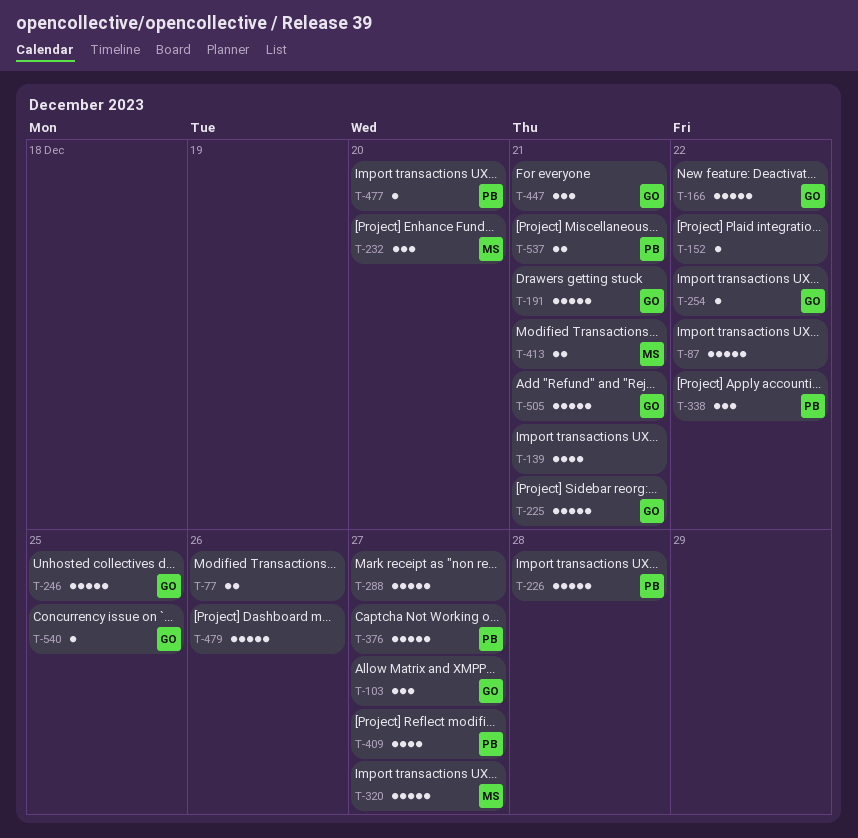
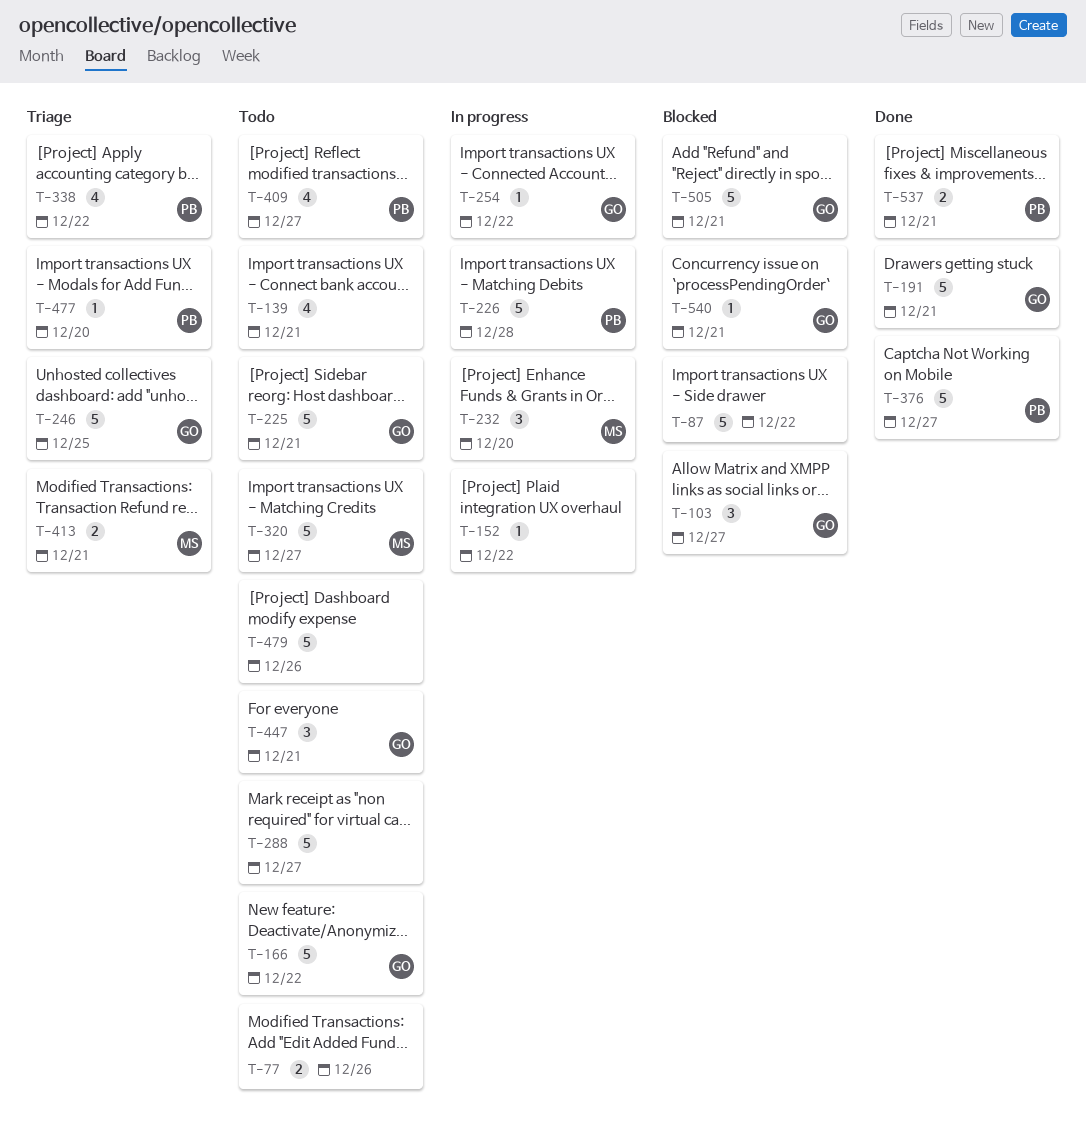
T-338, estimate: 3 -> 4
T-540, due: Dec 25 -> Dec 21

